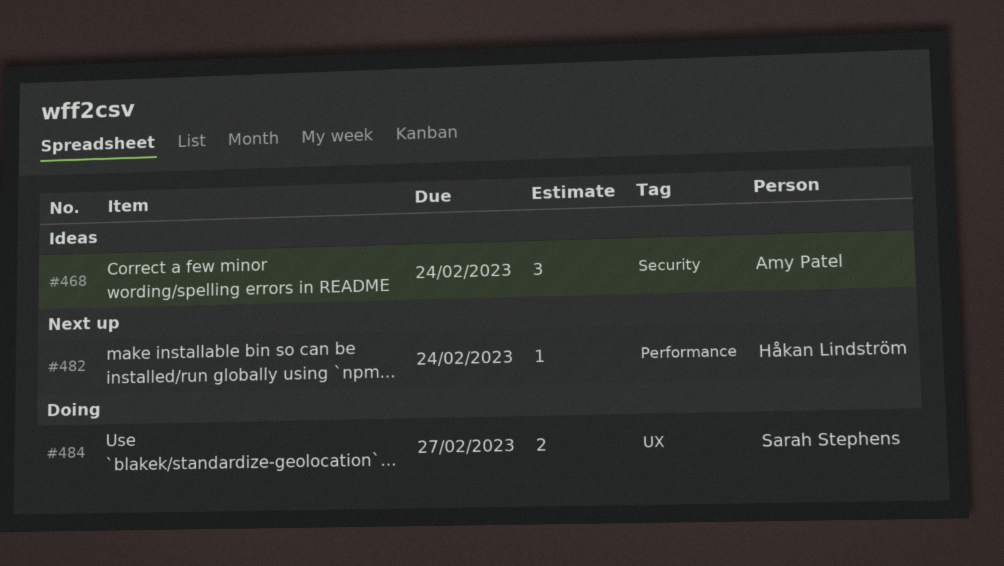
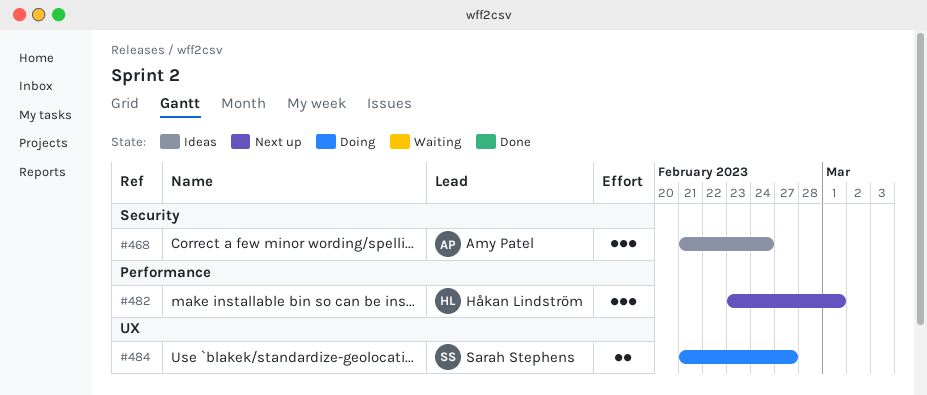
#482, estimate: 1 -> 3
#482, due: Feb 24 -> Mar 1

